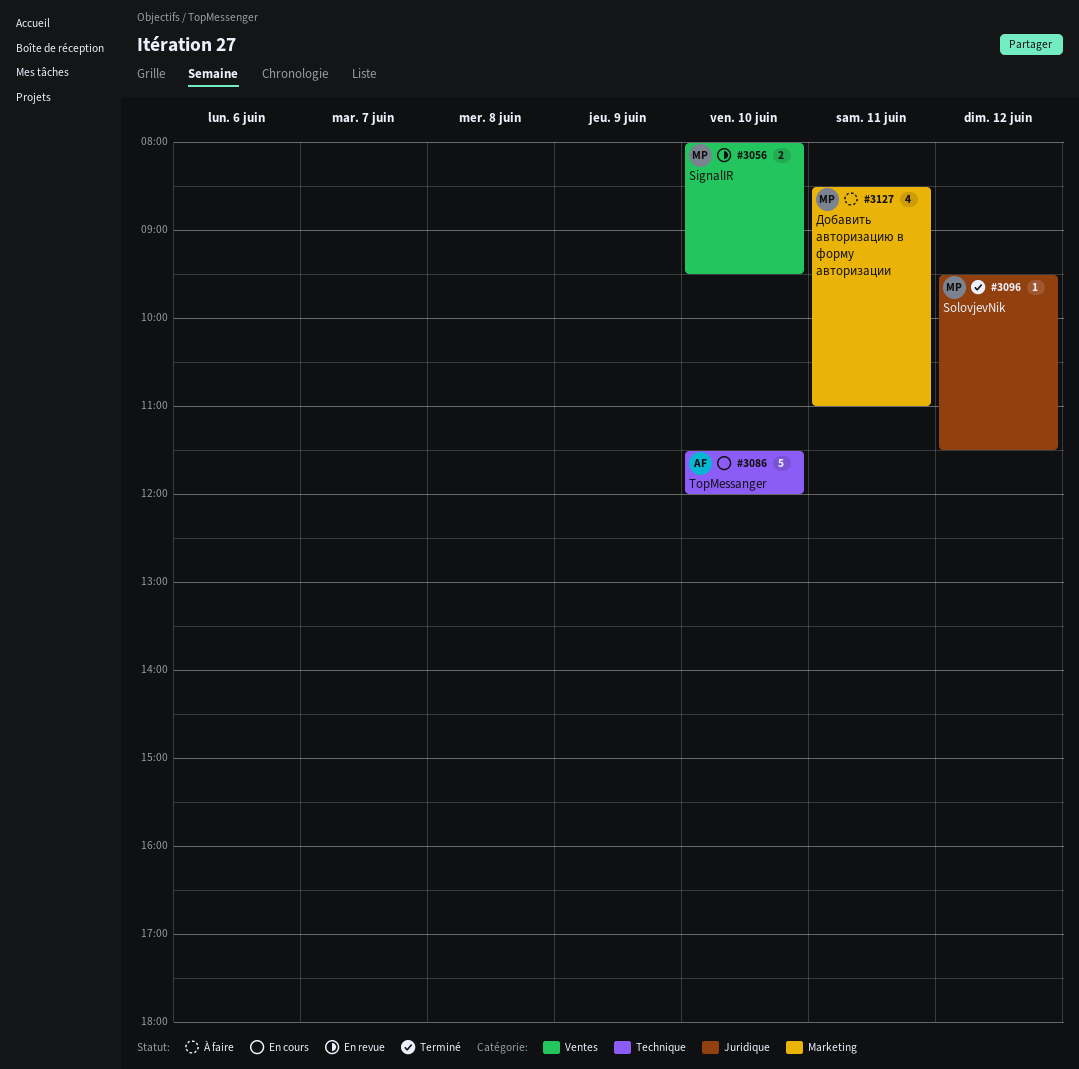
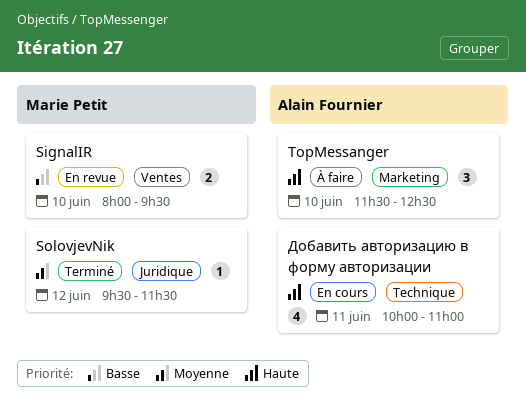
TopMessanger, status: En cours -> À faire
TopMessanger, label: Technique -> Marketing
TopMessanger, estimate: 5 -> 3
TopMessanger, ends: 12:00 -> 12:30
Добавить авторизацию в форму авторизации, status: À faire -> En cours
Добавить авторизацию в форму авторизации, owner: Marie Petit -> Alain Fournier
Добавить авторизацию в форму авторизации, label: Marketing -> Technique
Добавить авторизацию в форму авторизации, begins: 08:30 -> 10:00

